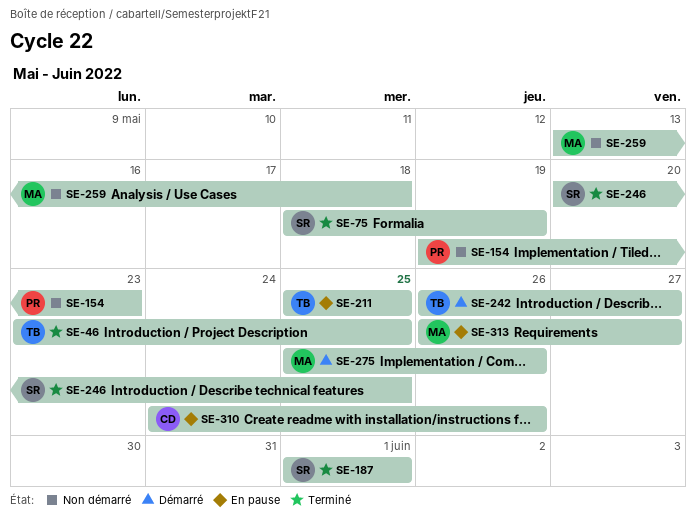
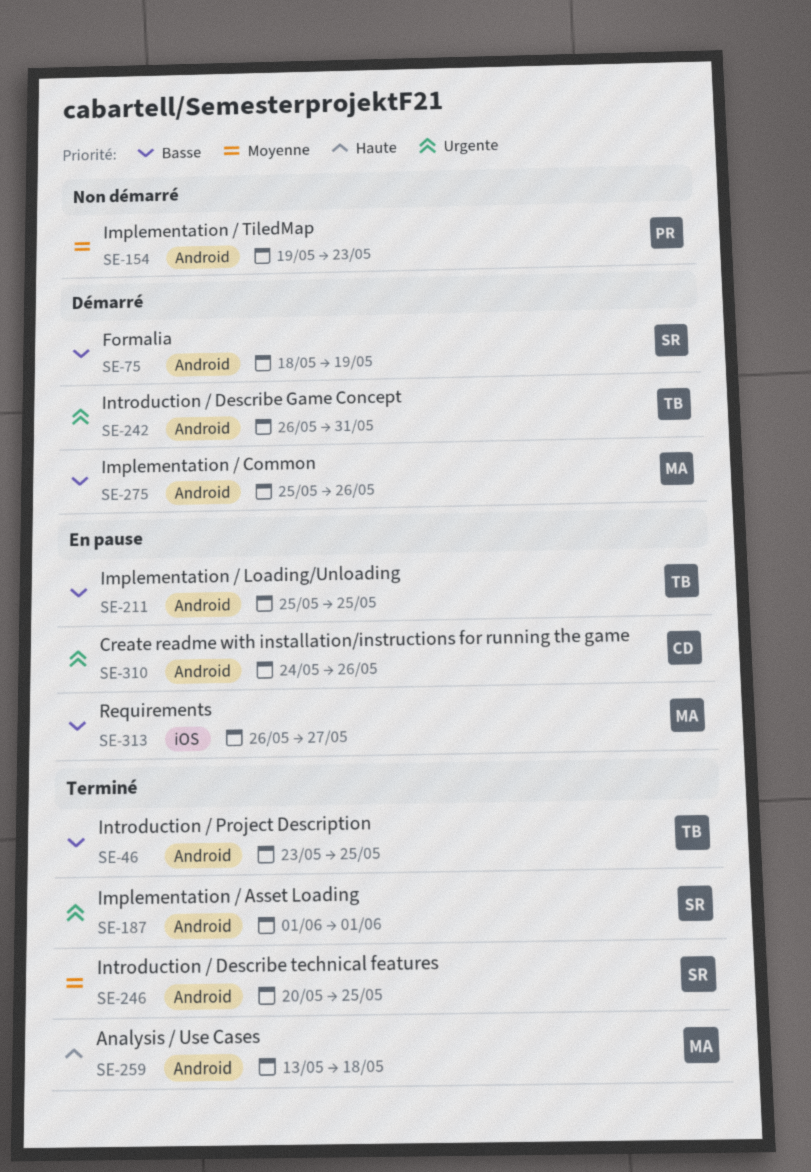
SE-75, status: Terminé -> Démarré
SE-242, due: May 27 -> May 31
SE-259, status: Non démarré -> Terminé

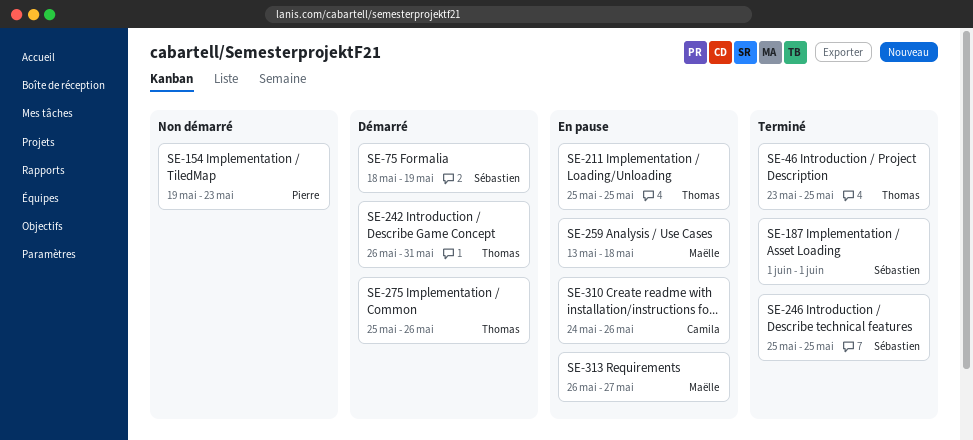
SE-246, start: May 20 -> May 25
SE-259, status: Terminé -> En pause
SE-275, owner: Maëlle -> Thomas

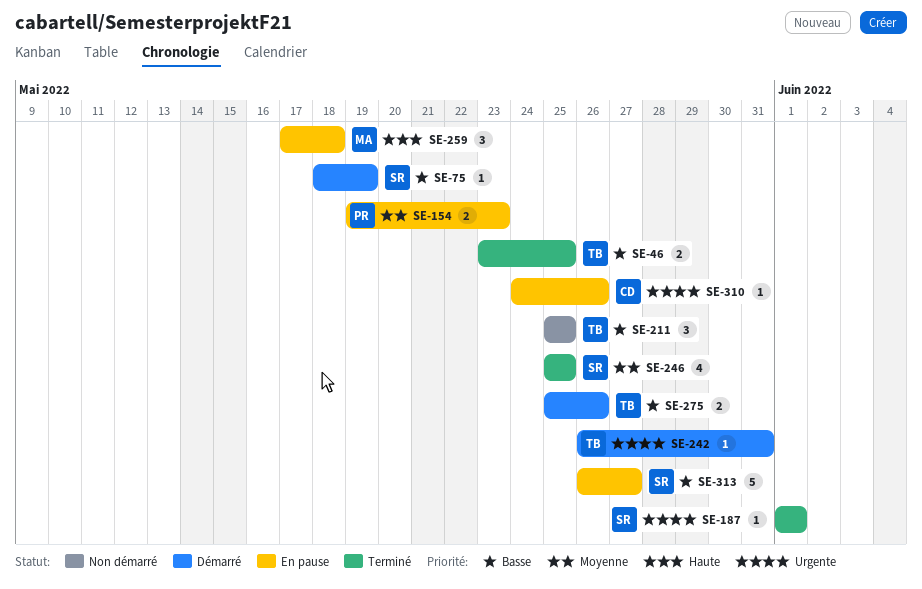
SE-154, status: Non démarré -> En pause
SE-211, status: En pause -> Non démarré
SE-259, start: May 13 -> May 17
SE-313, owner: Maëlle -> Sébastien

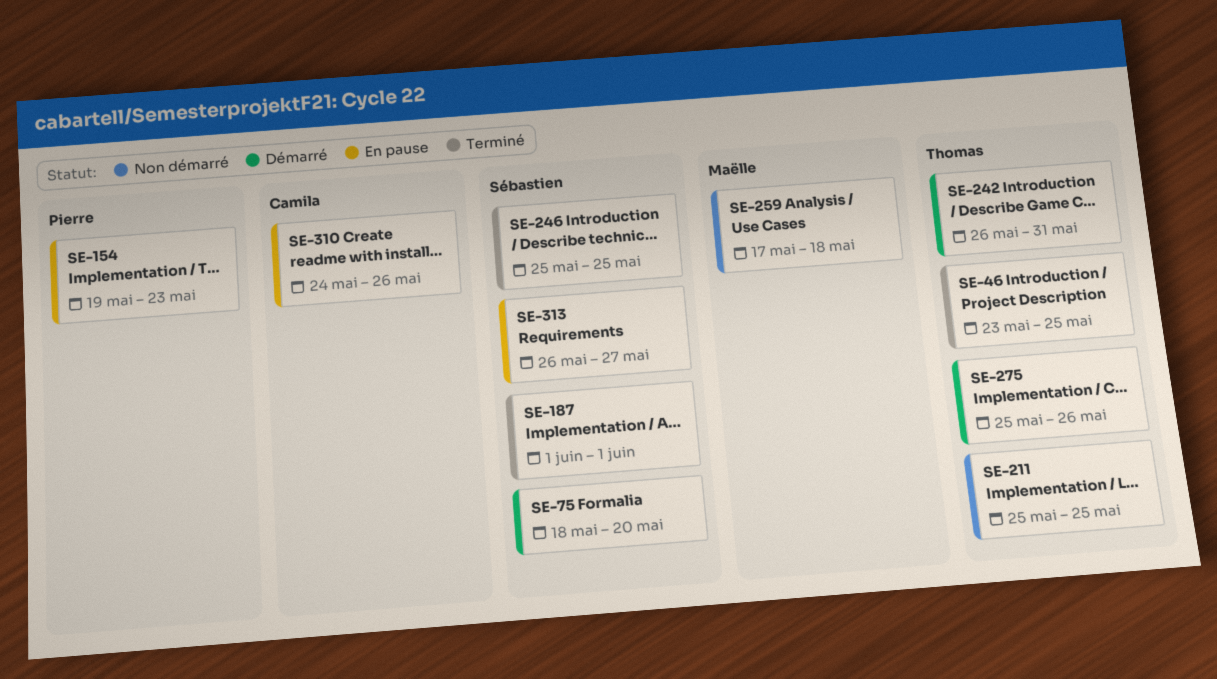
SE-75, due: May 19 -> May 20
SE-259, status: En pause -> Non démarré

